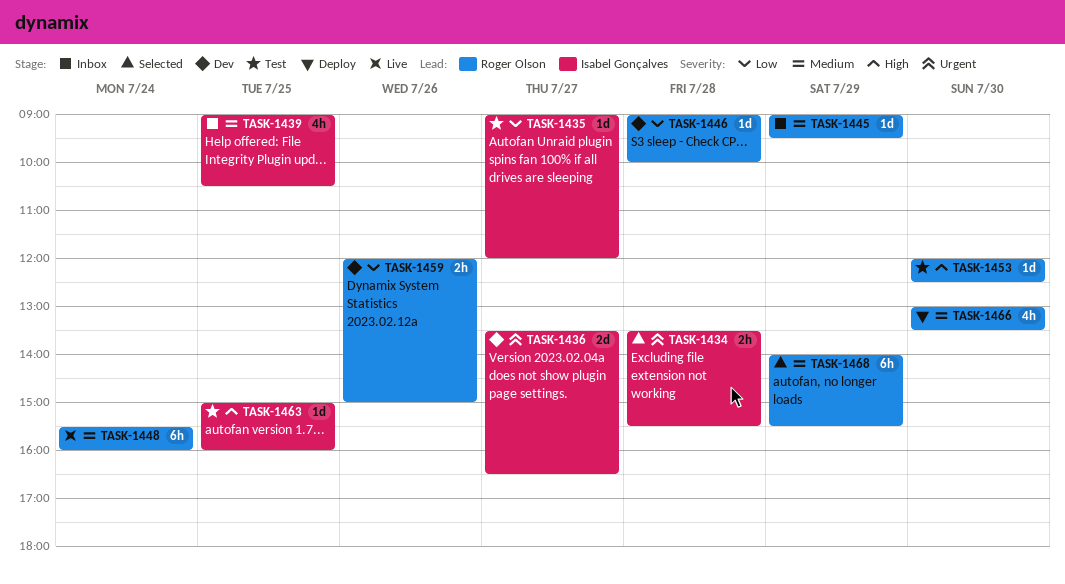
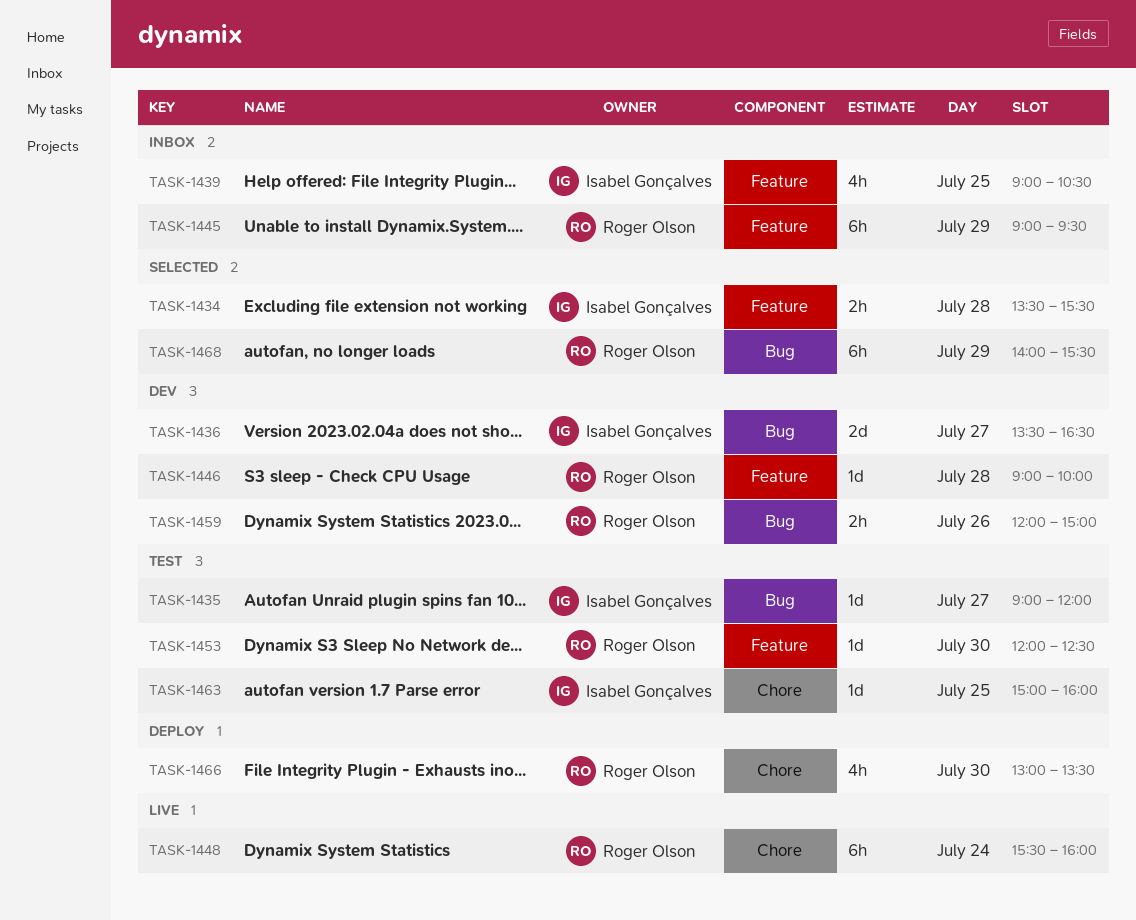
TASK-1445, estimate: 1d -> 6h

